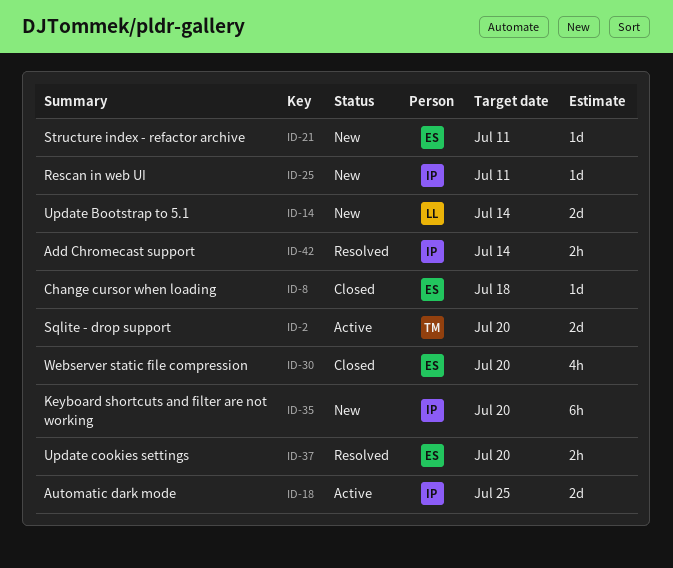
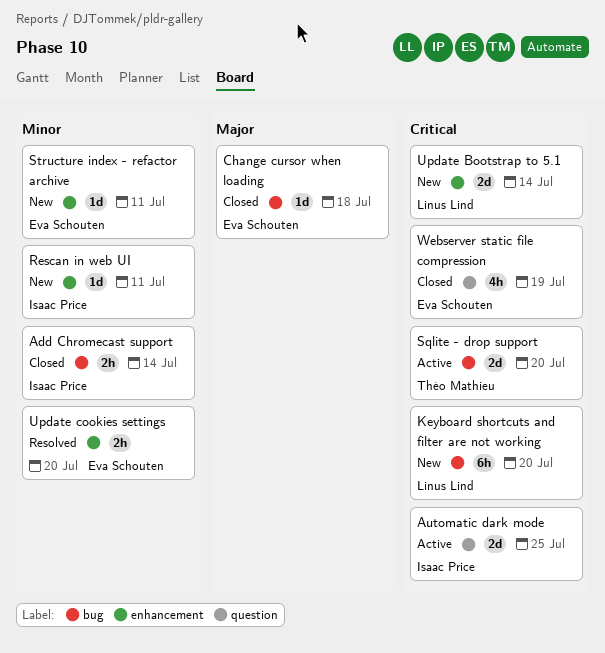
Add Chromecast support, status: Resolved -> Closed
Keyboard shortcuts and filter are not working, owner: Isaac Price -> Linus Lind
Webserver static file compression, due: Jul 20 -> Jul 19

